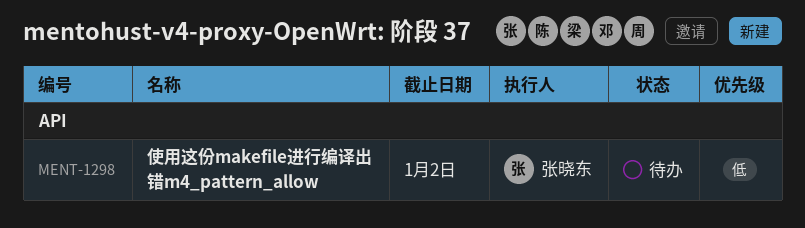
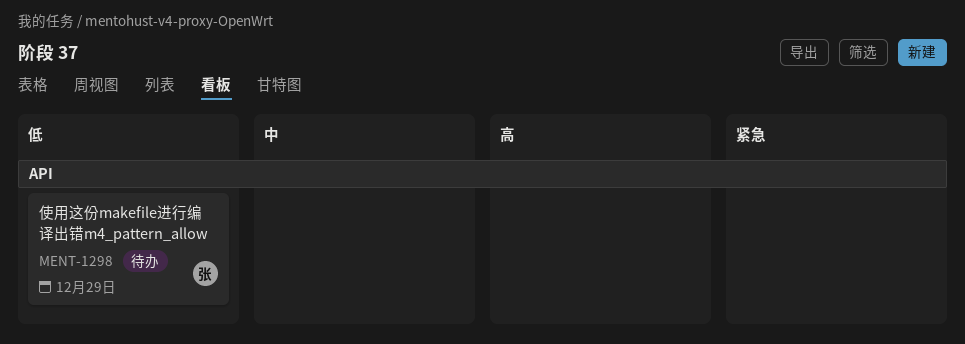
MENT-1298, due: Jan 2 -> Dec 29

